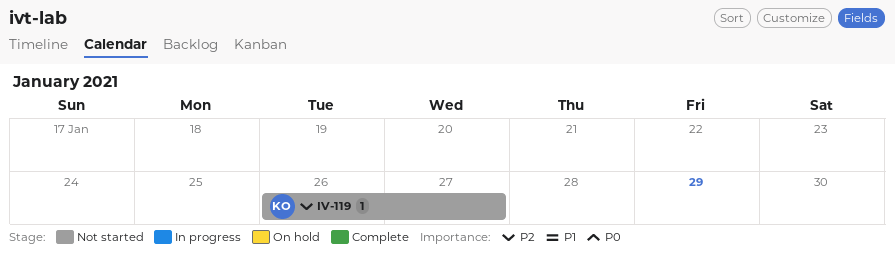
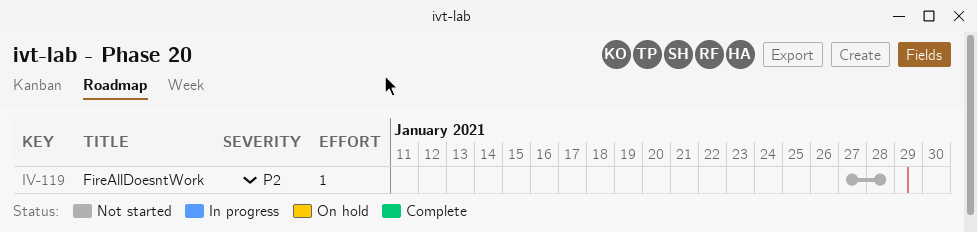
IV-119, start: Jan 26 -> Jan 27
IV-119, due: Jan 27 -> Jan 28

